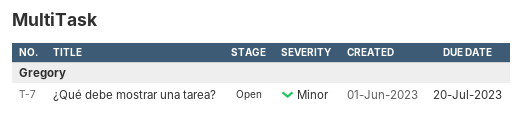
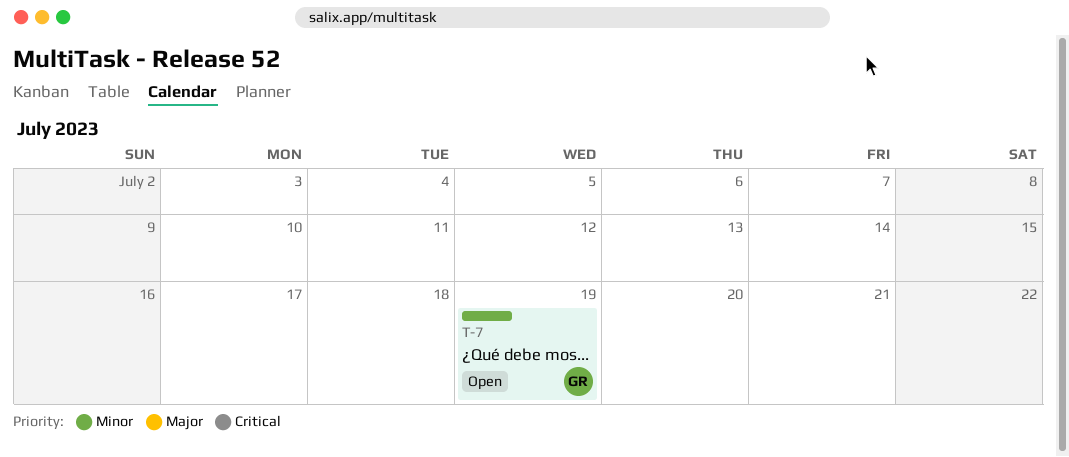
T-7, due: Jul 20 -> Jul 19

